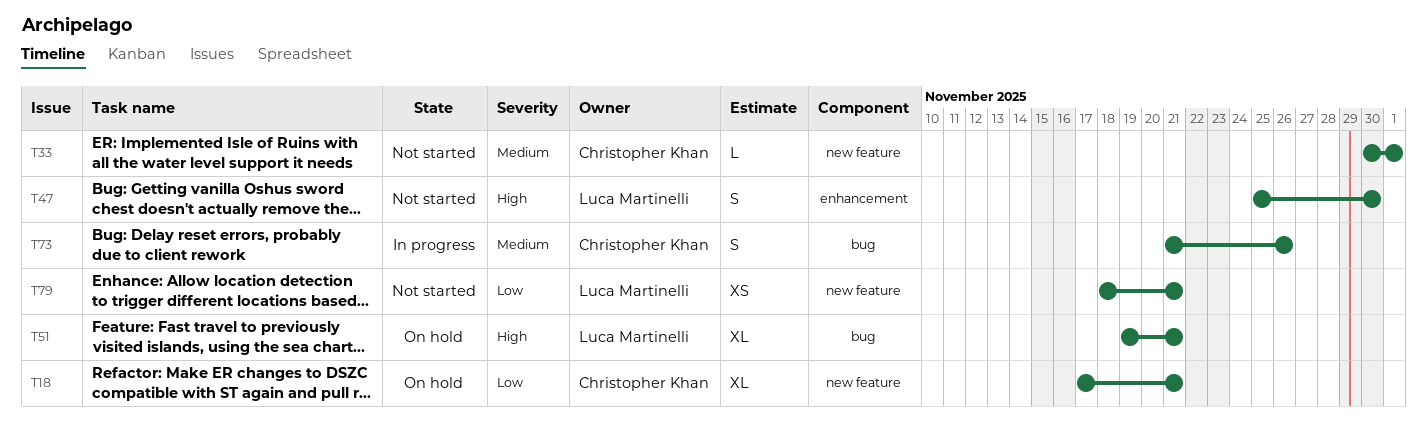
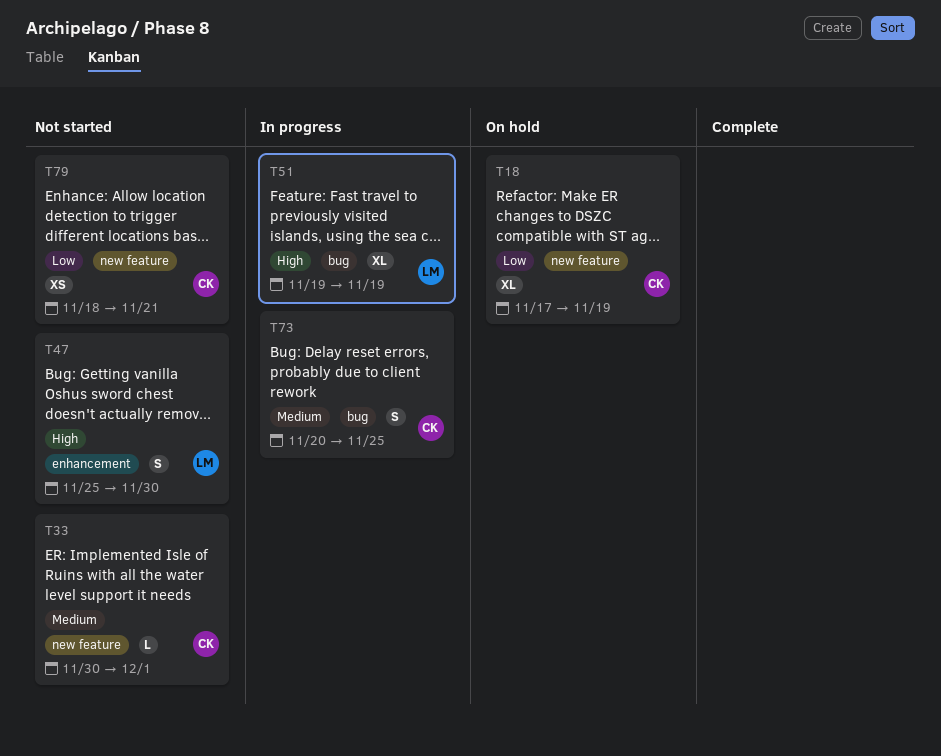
T18, due: Nov 21 -> Nov 19
T51, status: On hold -> In progress
T51, due: Nov 21 -> Nov 19
T73, start: Nov 21 -> Nov 20
T73, due: Nov 26 -> Nov 25
T79, owner: Luca Martinelli -> Christopher Khan

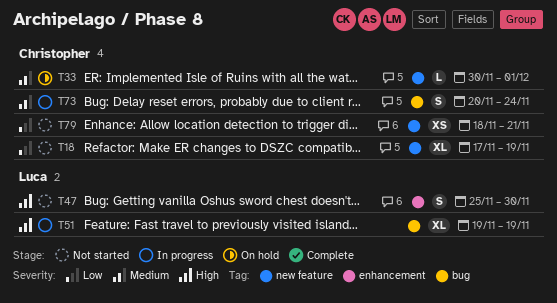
T18, status: On hold -> Not started
T33, status: Not started -> On hold
T73, due: Nov 25 -> Nov 24

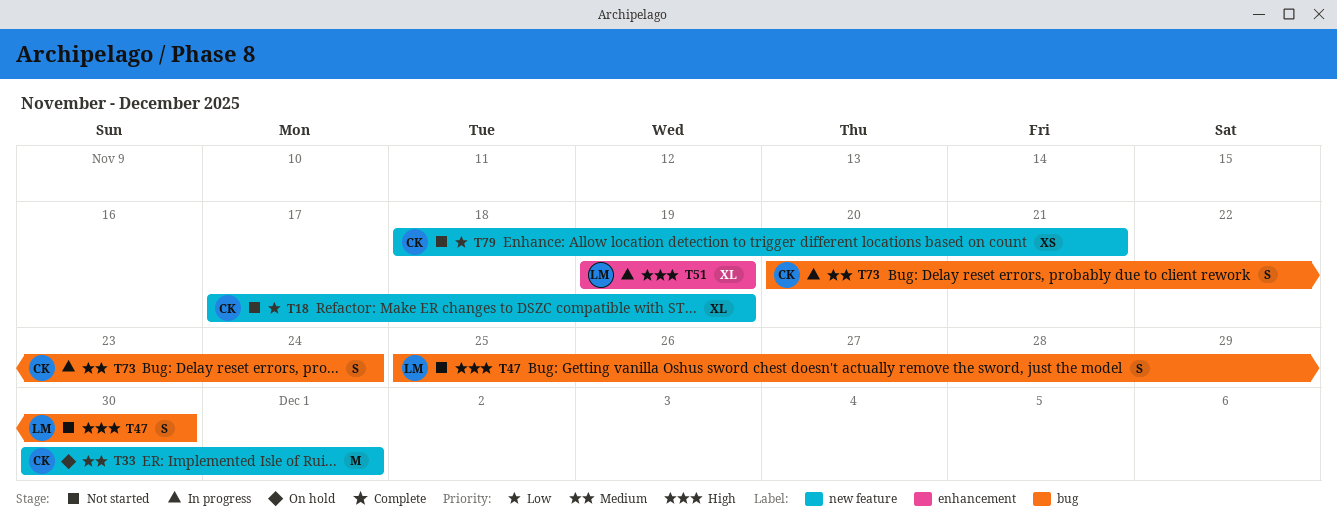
T33, estimate: L -> M
T47, label: enhancement -> bug
T51, label: bug -> enhancement

